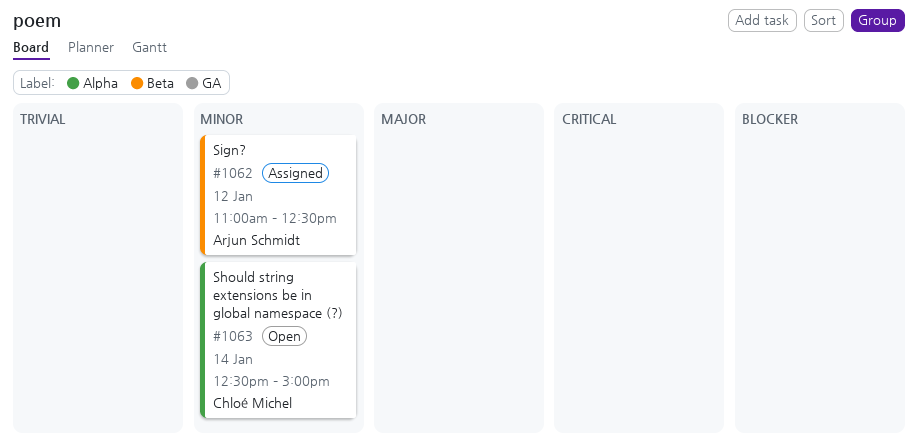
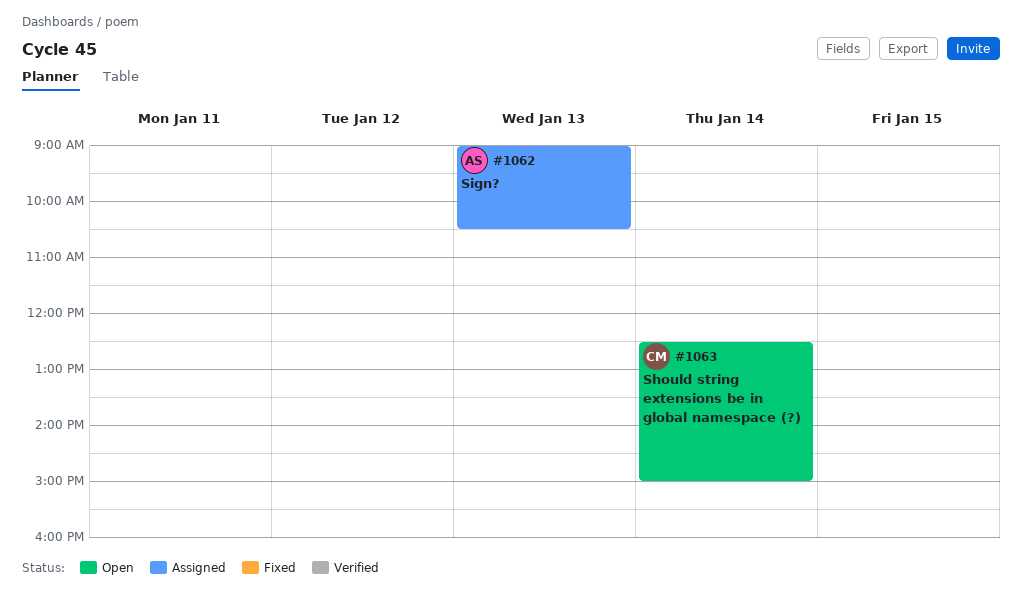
#1062, day: Jan 12 -> Jan 13
#1062, begins: 11:00 -> 09:00
#1062, ends: 12:30 -> 10:30

